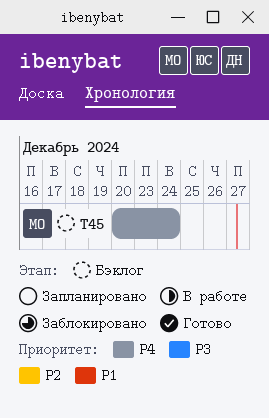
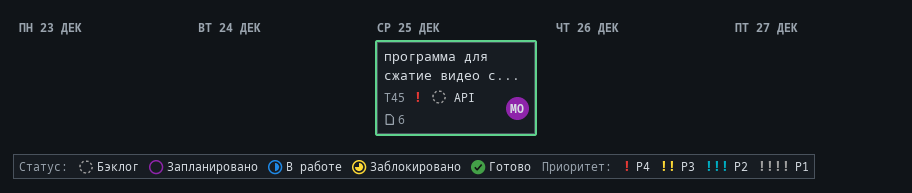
T45, due: Dec 24 -> Dec 25

